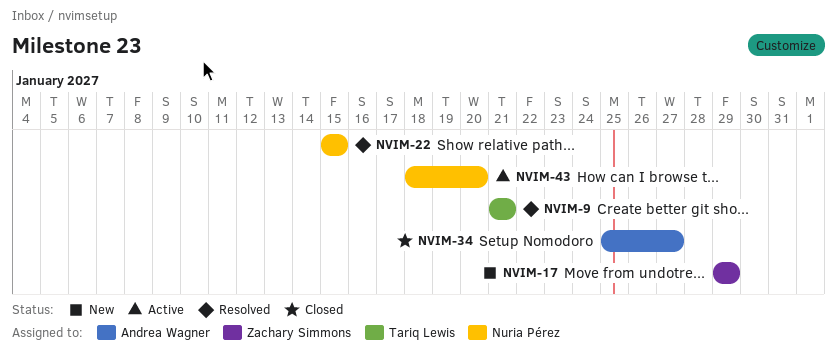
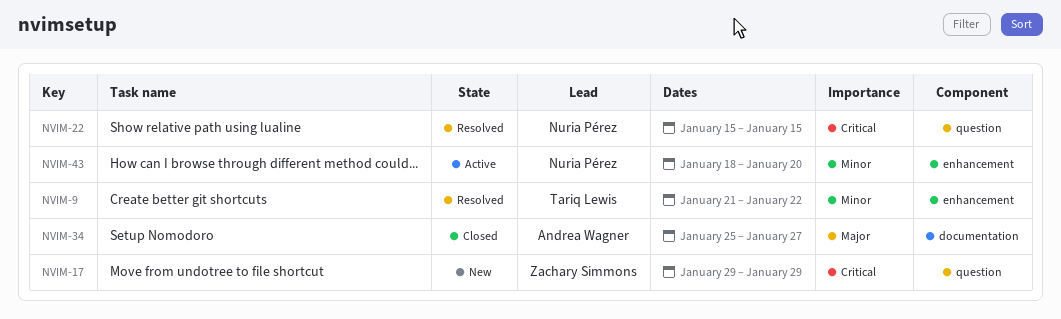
NVIM-9, due: Jan 21 -> Jan 22

